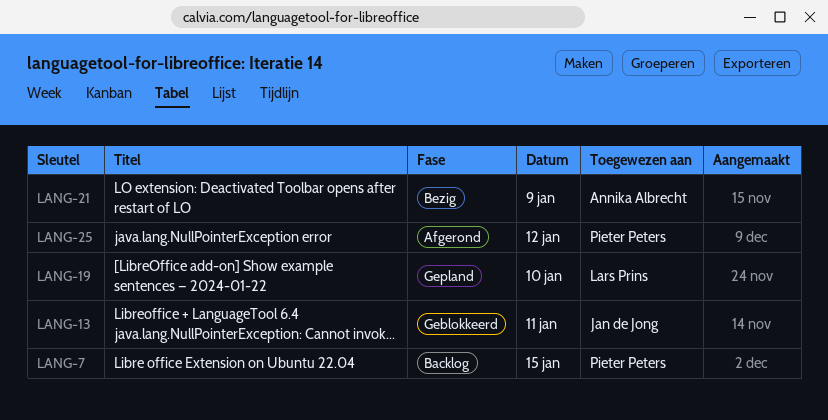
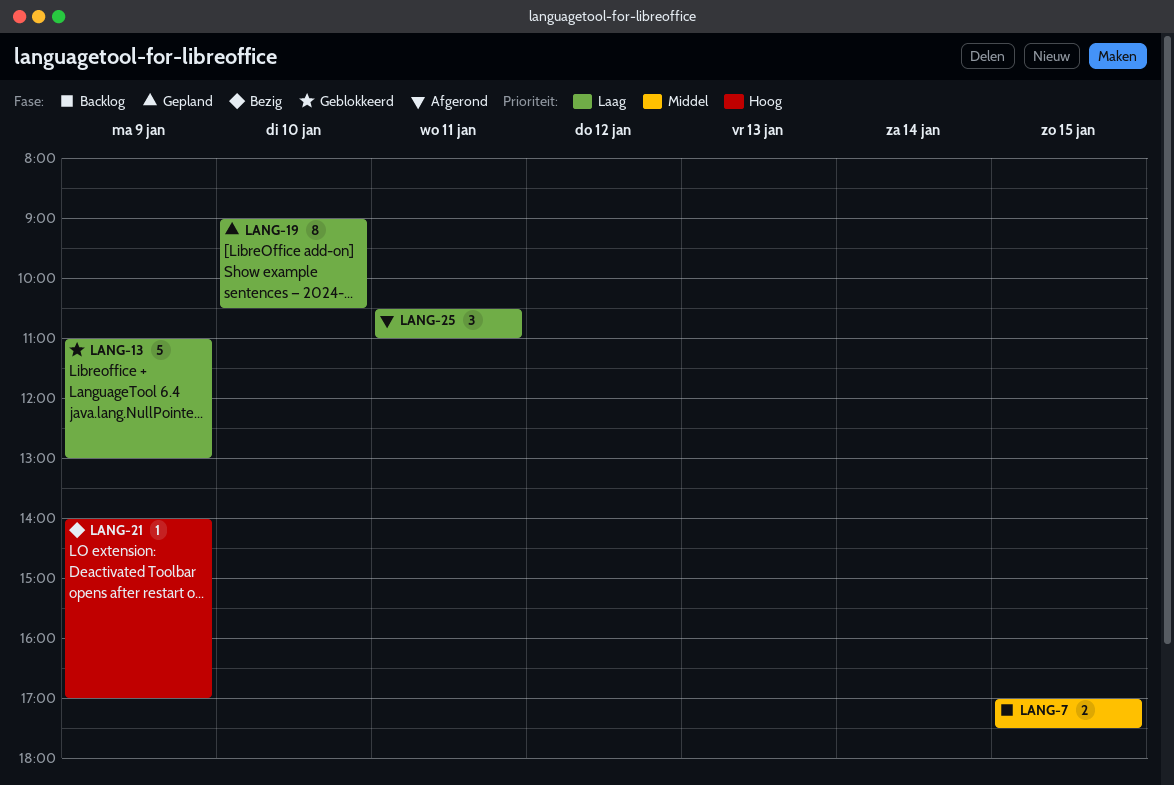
LANG-13, day: Jan 11 -> Jan 9
LANG-25, day: Jan 12 -> Jan 11

